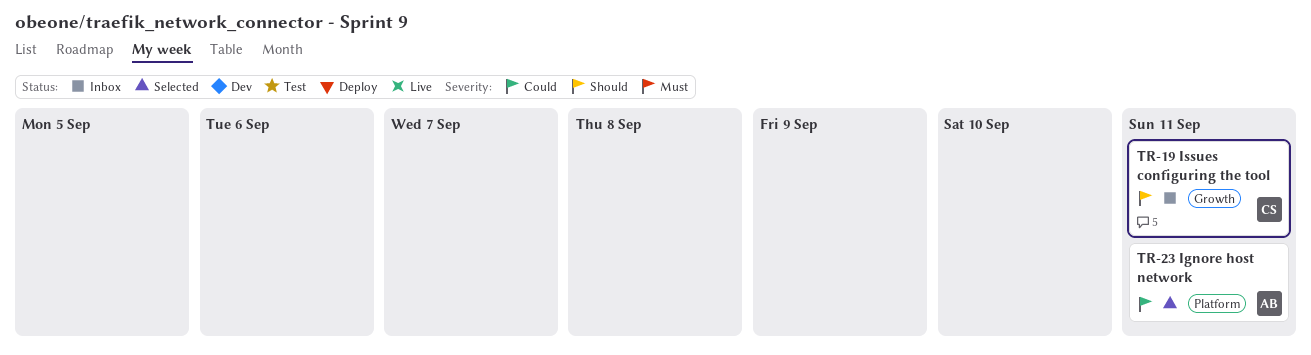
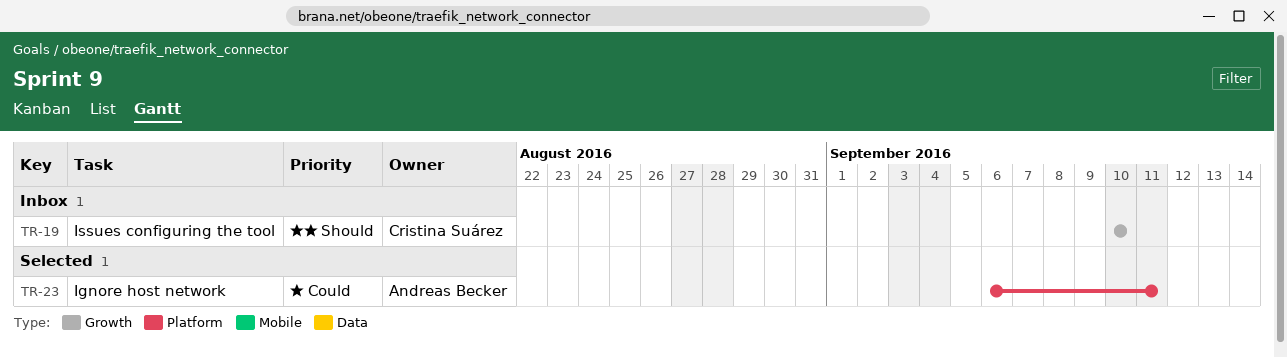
TR-19, due: Sep 11 -> Sep 10

